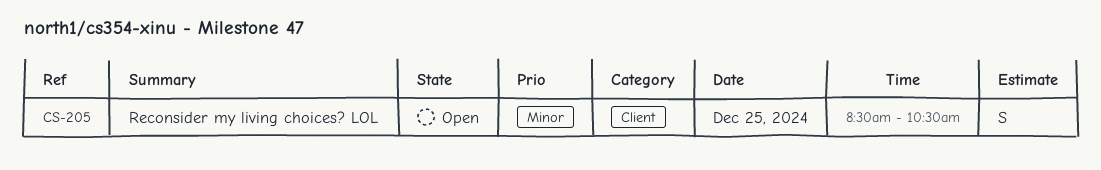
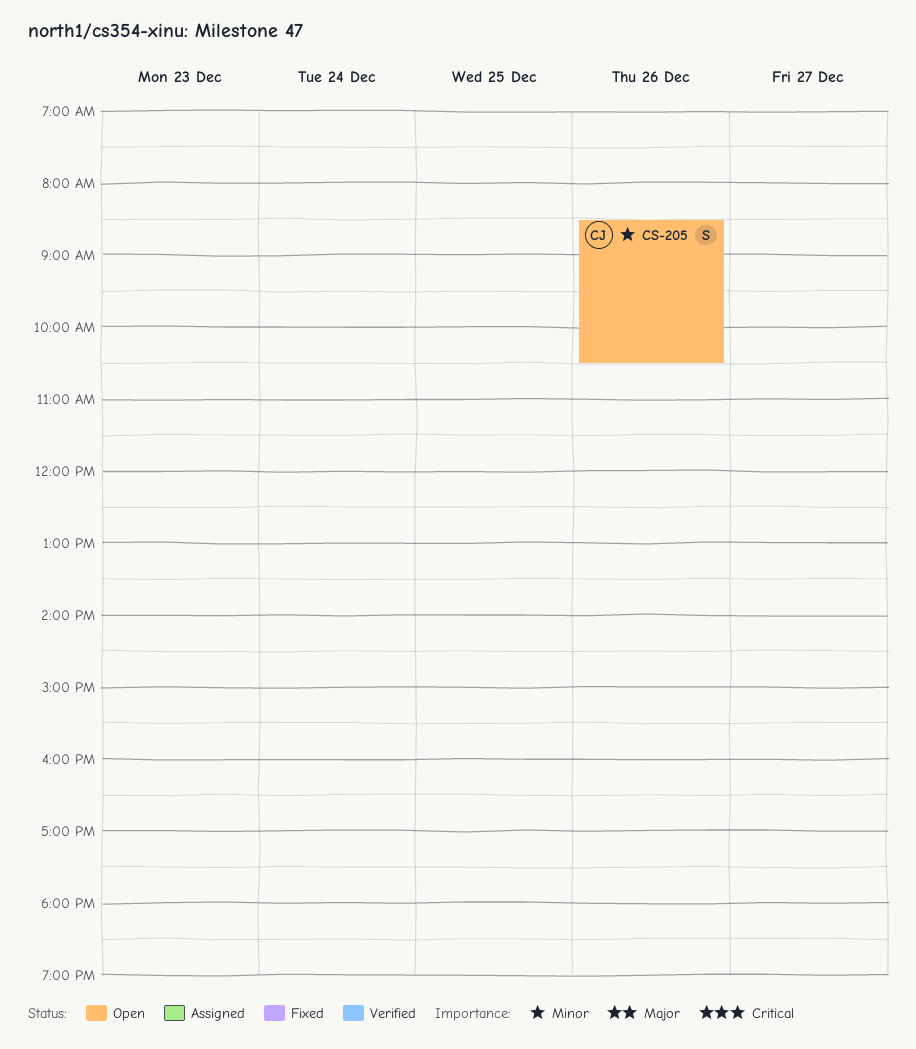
CS-205, day: Dec 25 -> Dec 26

